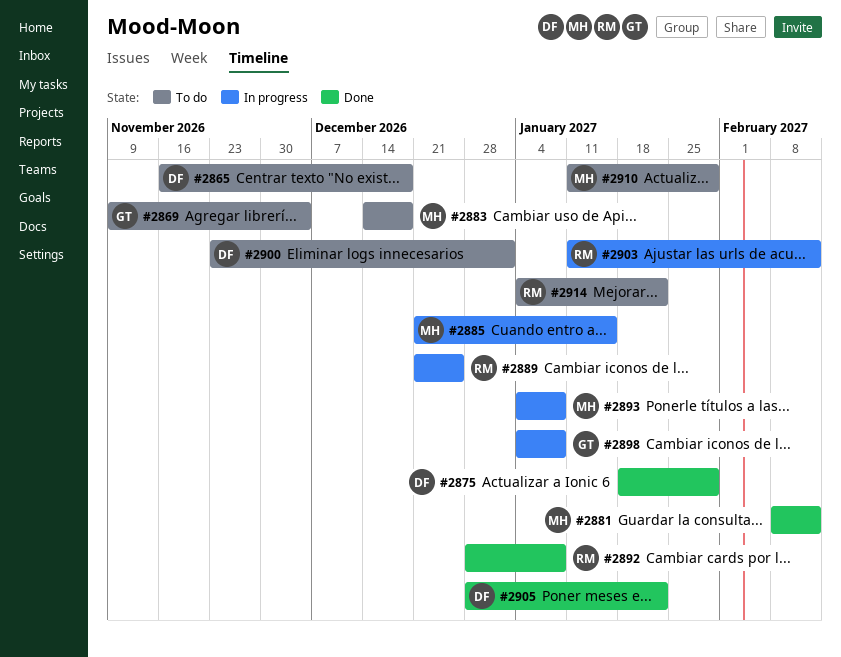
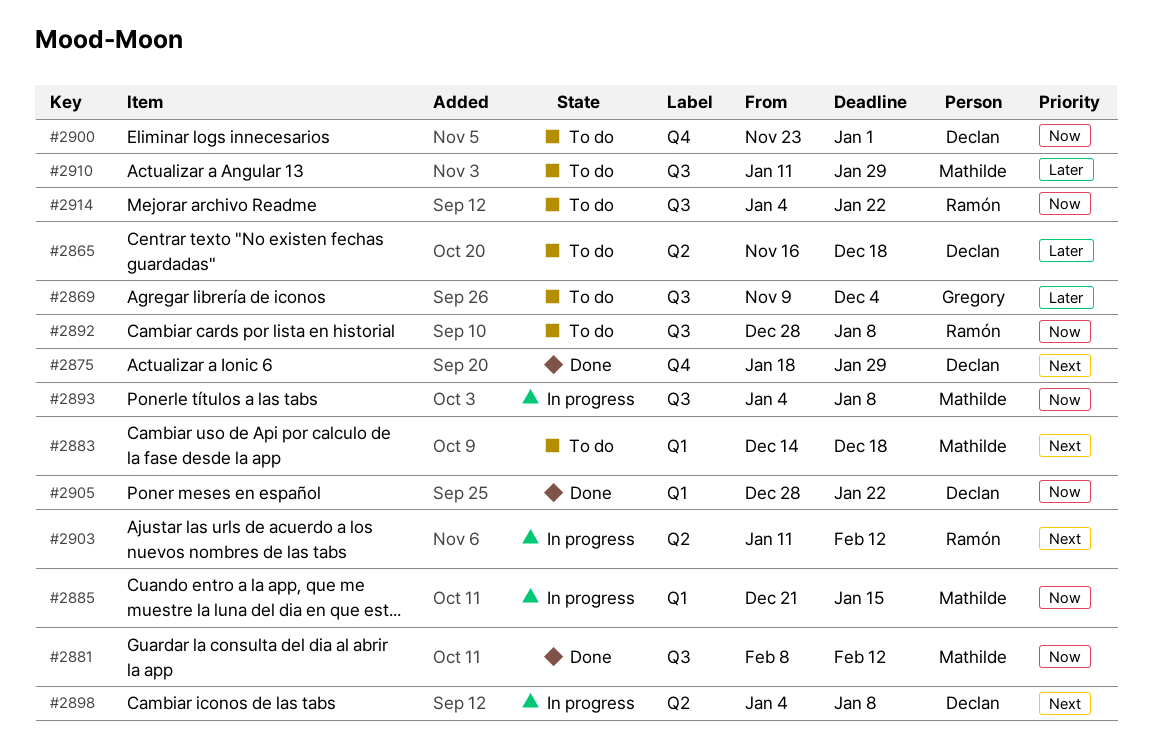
#2889: present -> none
#2892, status: Done -> To do
#2898, owner: Gregory -> Declan

